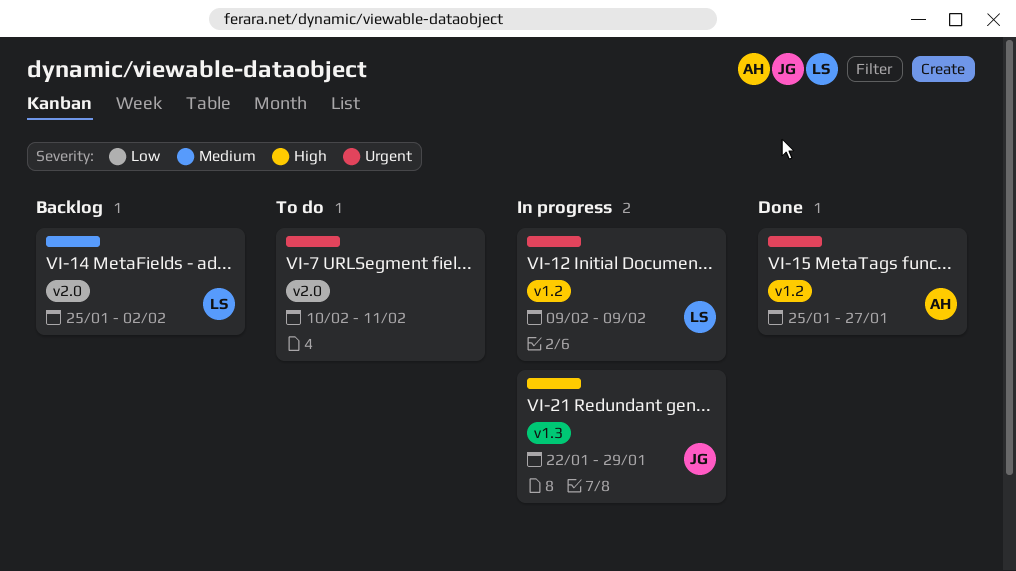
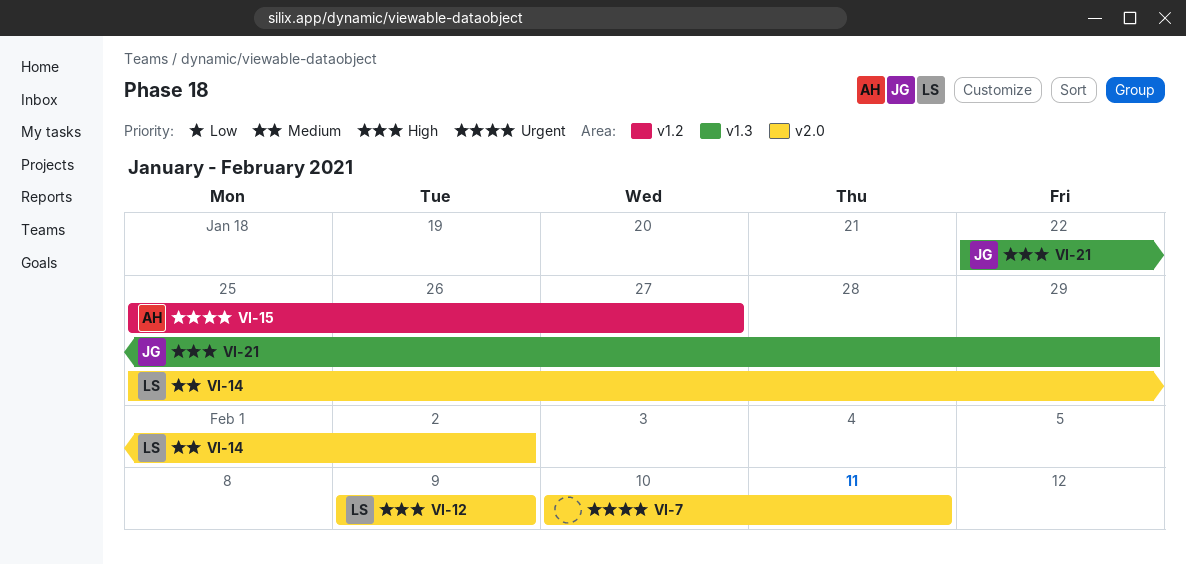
VI-12, priority: Urgent -> High
VI-12, label: v1.2 -> v2.0

